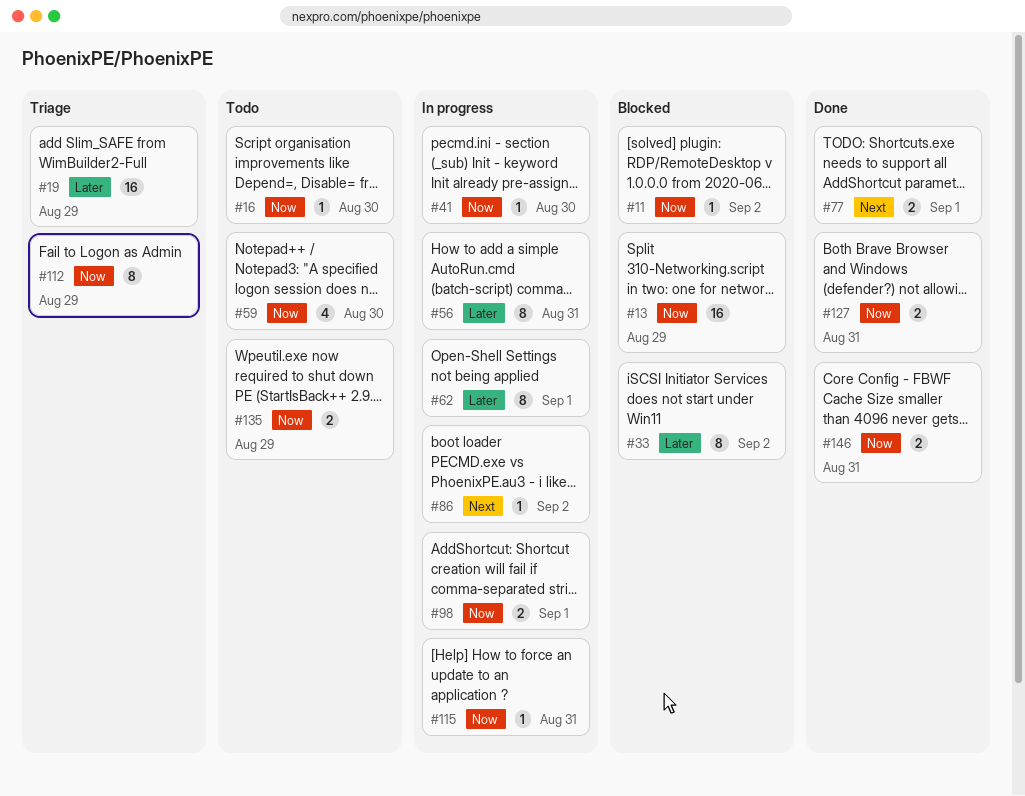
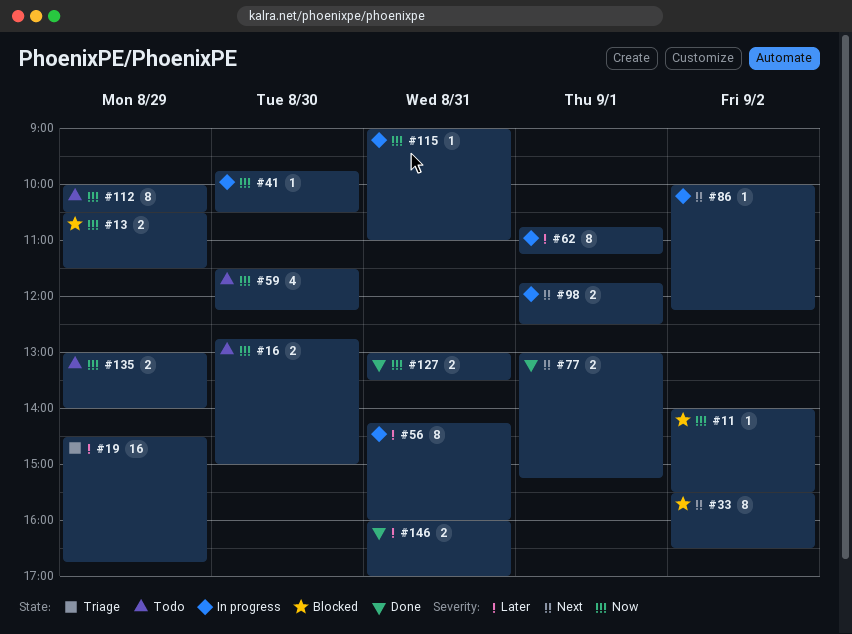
#13, estimate: 16 -> 2
#16, estimate: 1 -> 2
#33, priority: Later -> Next
#98, priority: Now -> Next
#112, status: Triage -> Todo
#146, priority: Now -> Later

